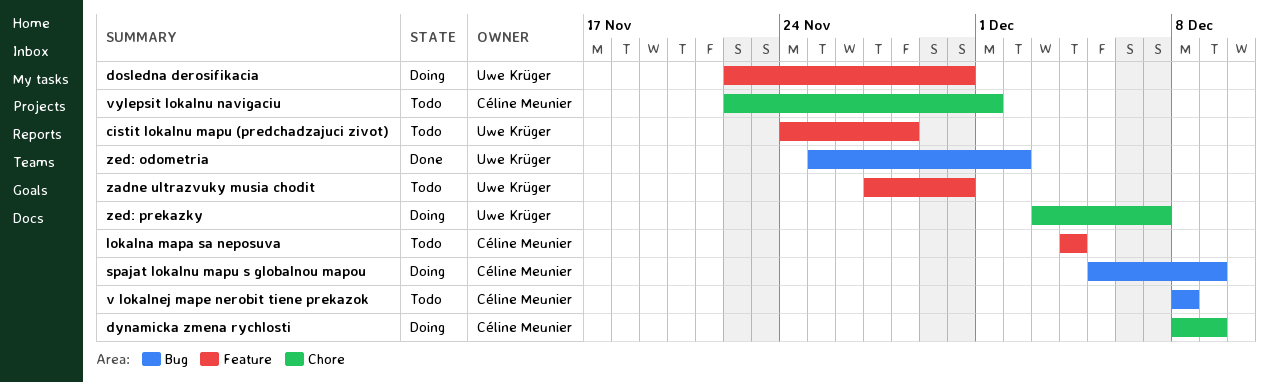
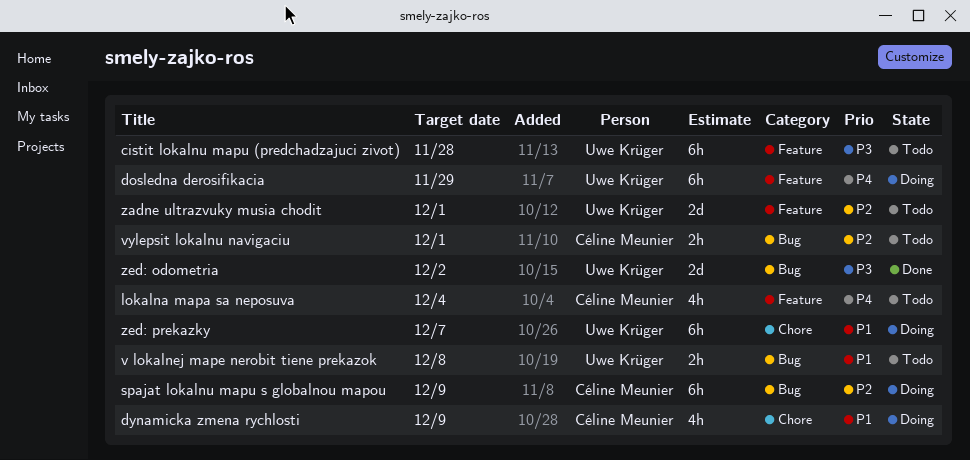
dosledna derosifikacia, due: Nov 30 -> Nov 29
v lokalnej mape nerobit tiene prekazok, owner: Céline Meunier -> Uwe Krüger
vylepsit lokalnu navigaciu, label: Chore -> Bug
zadne ultrazvuky musia chodit, due: Nov 30 -> Dec 1

